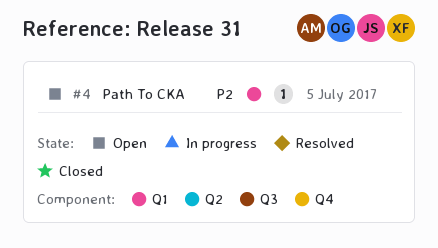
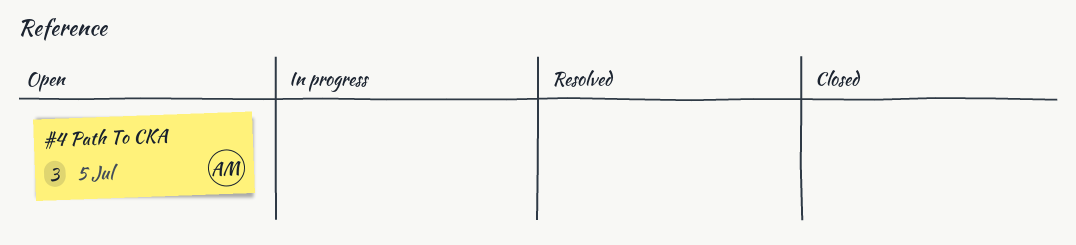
#4, estimate: 1 -> 3

